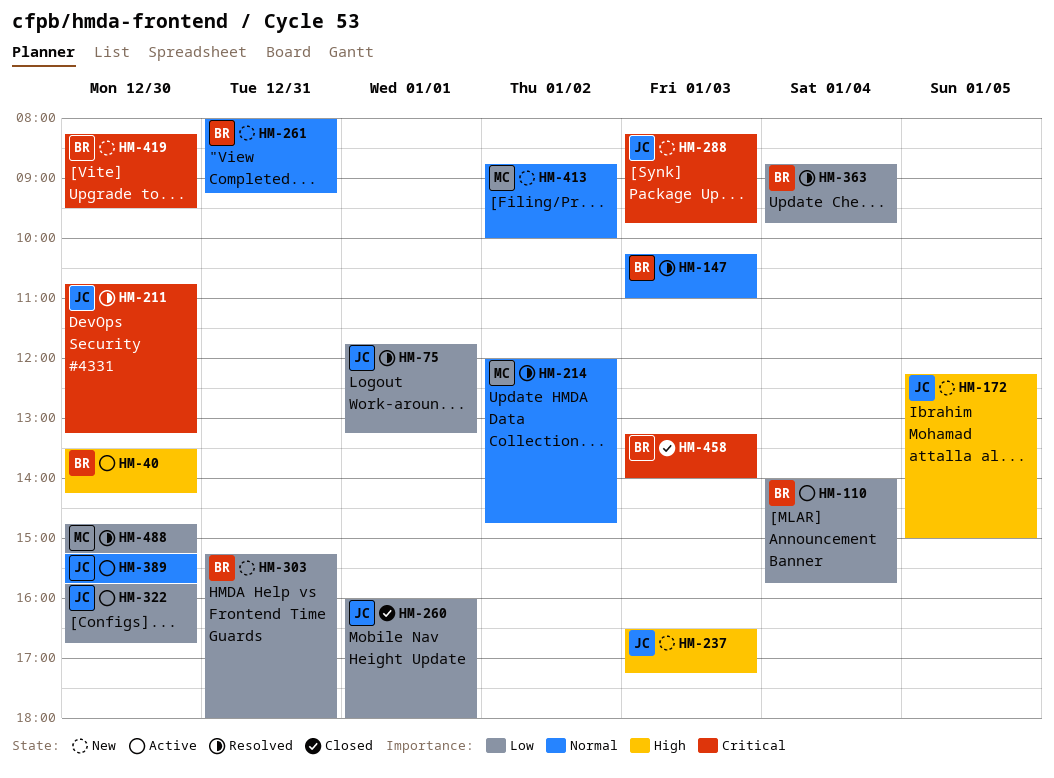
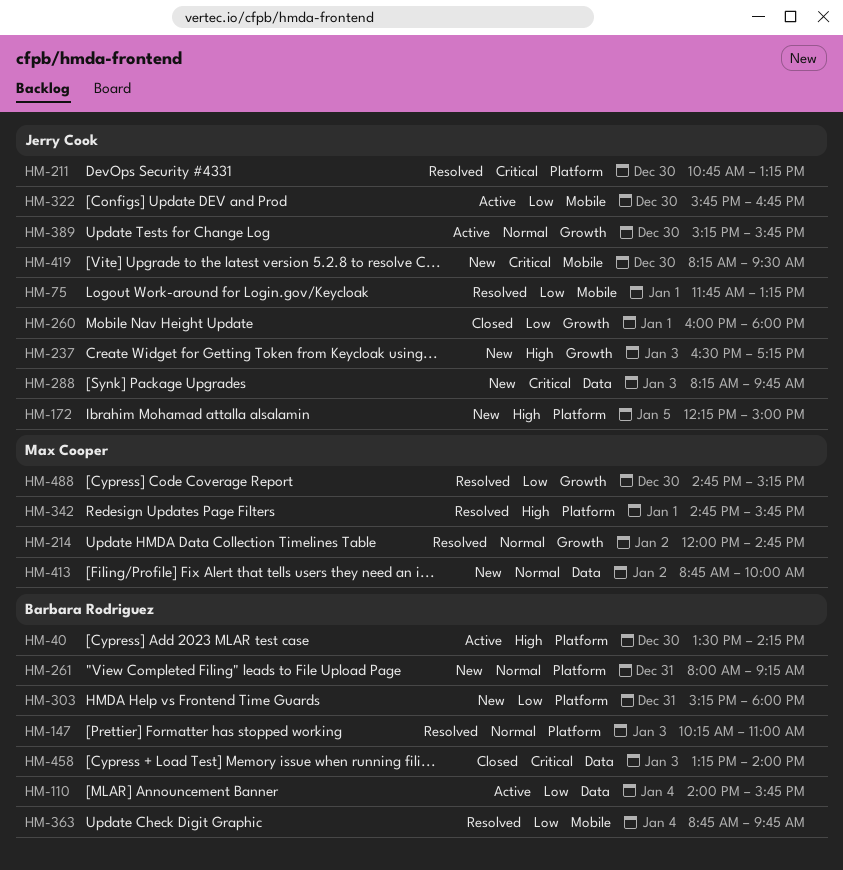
HM-342: none -> present
HM-419, owner: Barbara Rodriguez -> Jerry Cook

